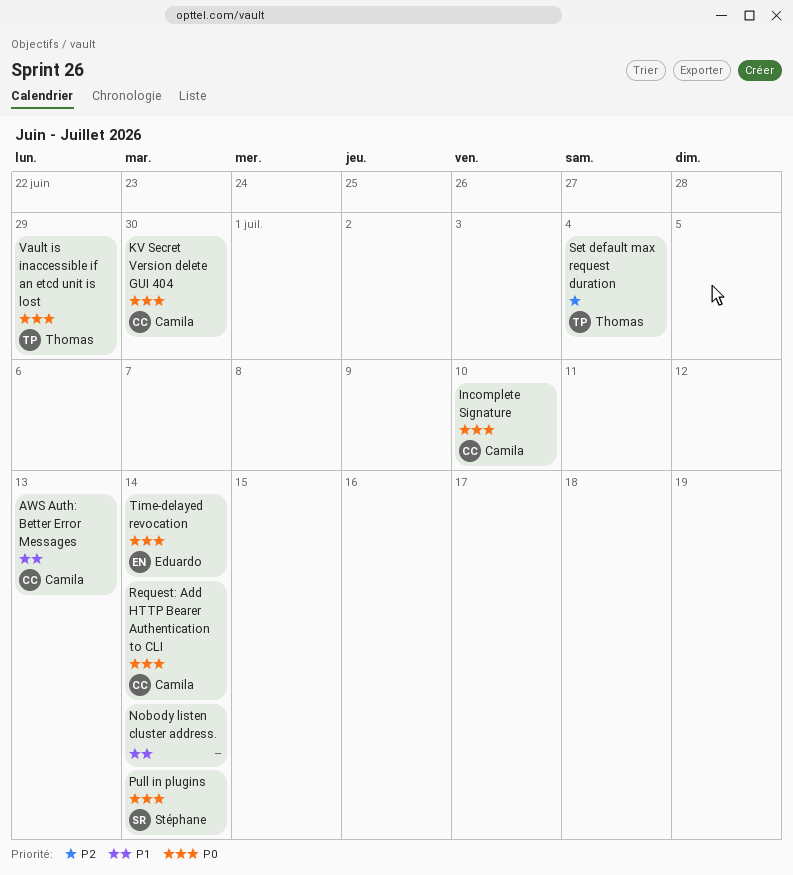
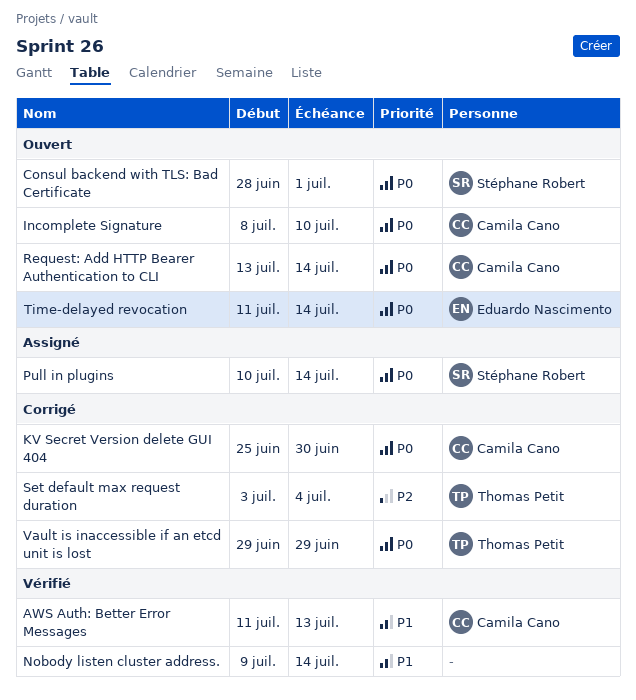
Consul backend with TLS: Bad Certificate: none -> present

